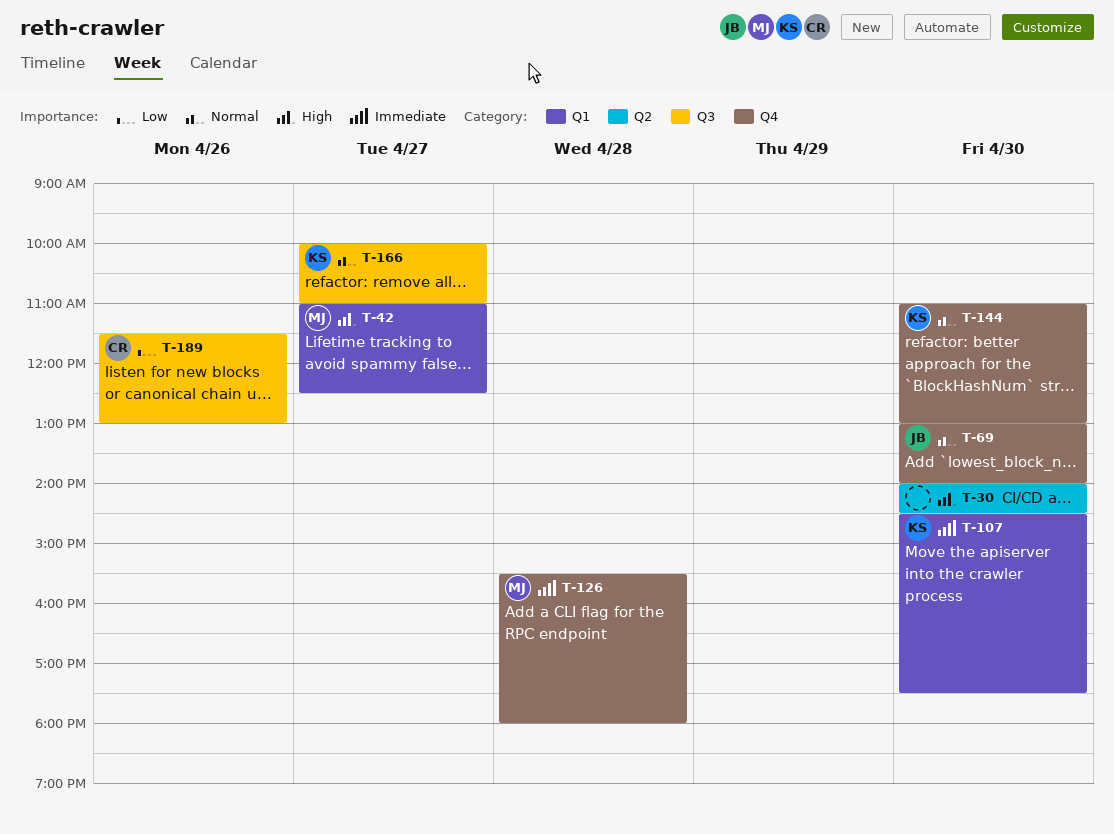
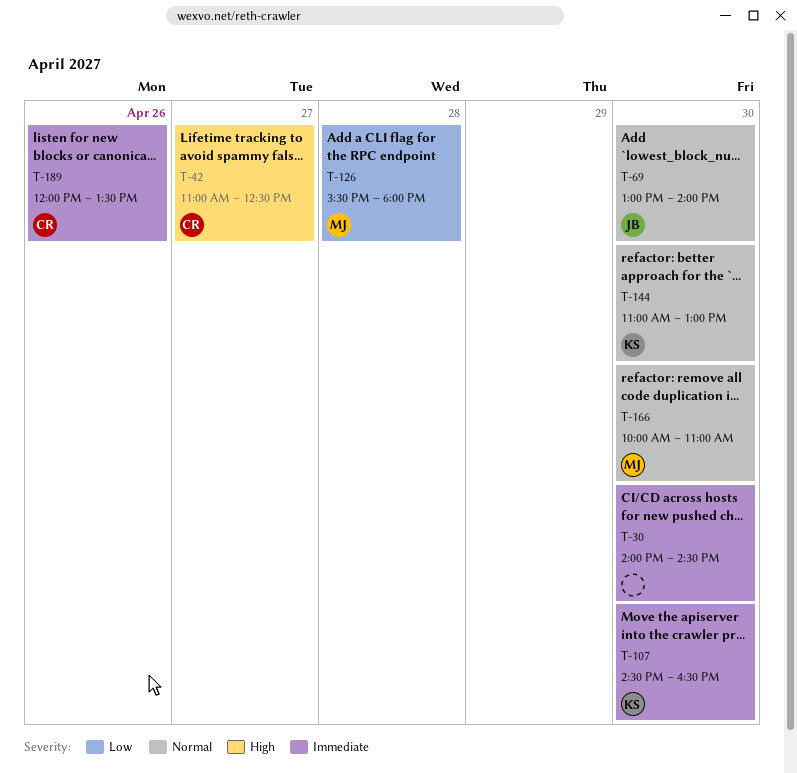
T-30, priority: High -> Immediate
T-42, owner: MJ -> CR
T-107, ends: 17:30 -> 16:30
T-126, priority: Immediate -> Low
T-166, owner: KS -> MJ
T-166, day: Apr 27 -> Apr 30
T-189, priority: Low -> Immediate
T-189, begins: 11:30 -> 12:00
T-189, ends: 13:00 -> 13:30

